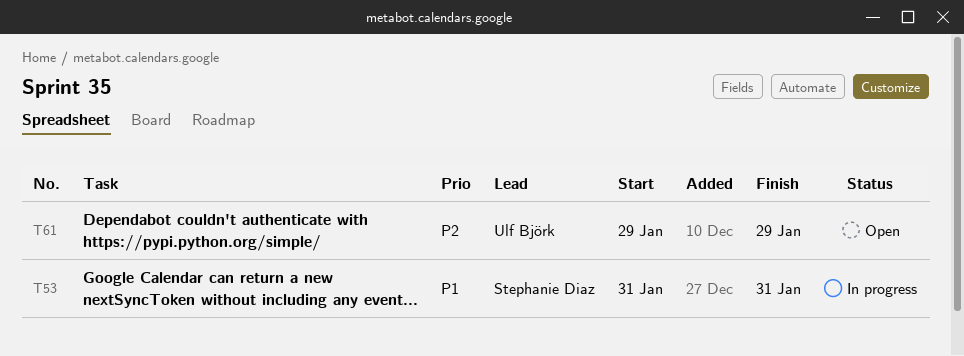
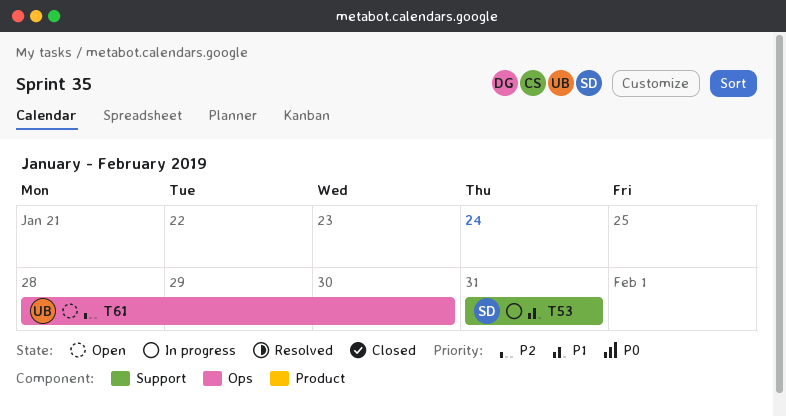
T61, start: Jan 29 -> Jan 28
T61, due: Jan 29 -> Jan 30

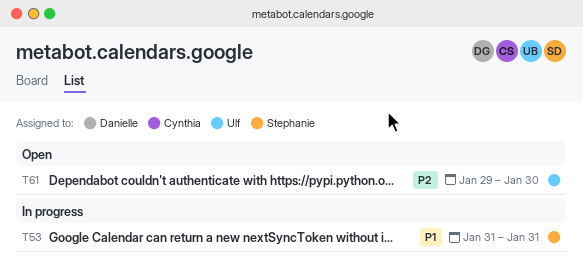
T61, start: Jan 28 -> Jan 29

